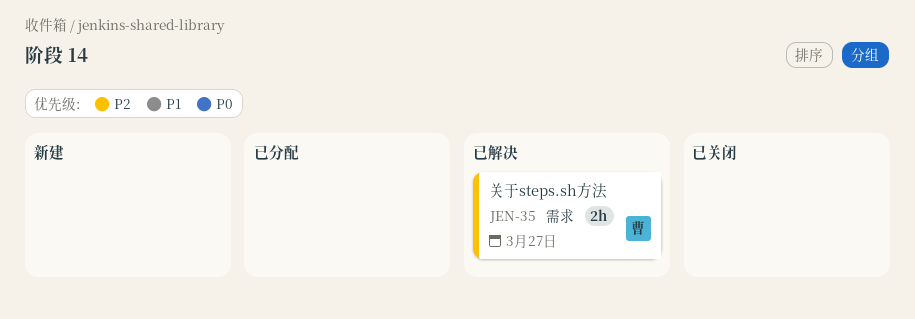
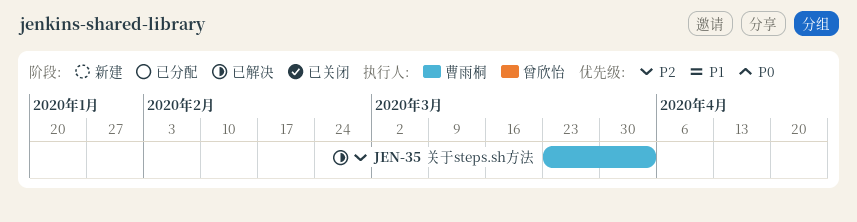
JEN-35, due: Mar 27 -> Apr 3

